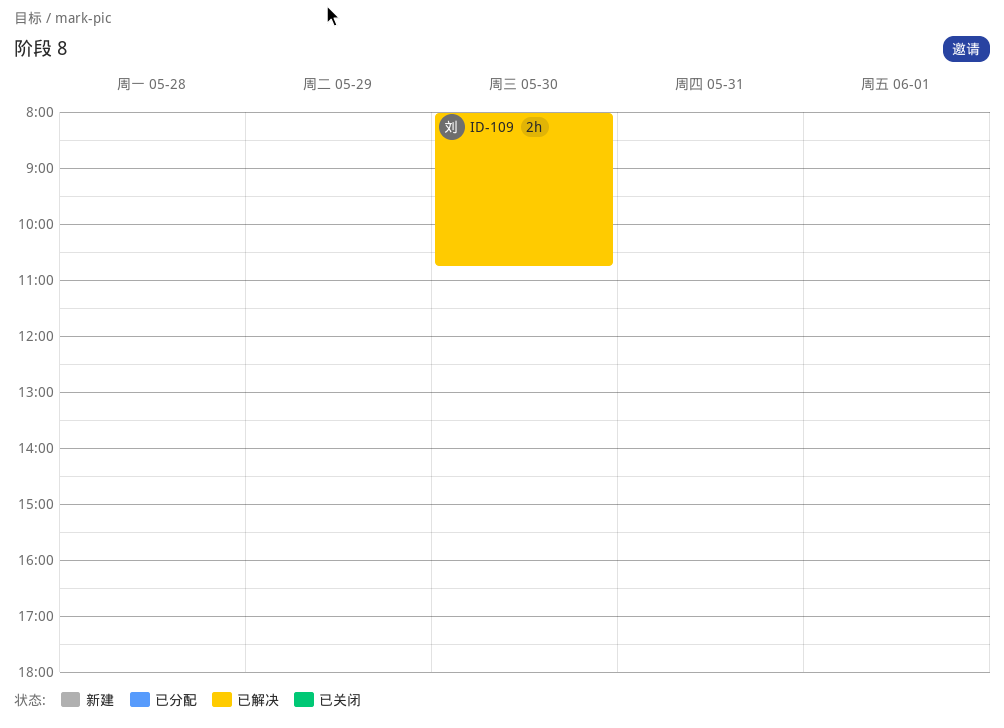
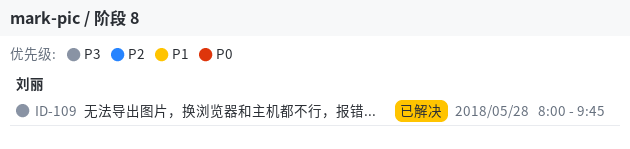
ID-109, day: May 30 -> May 28
ID-109, ends: 10:45 -> 09:45

